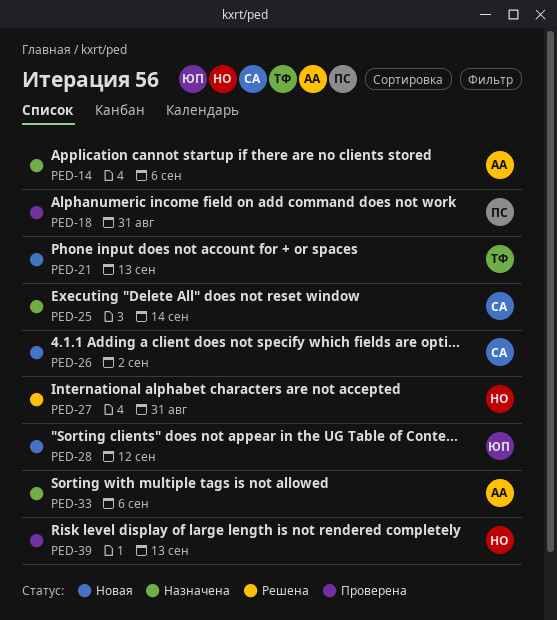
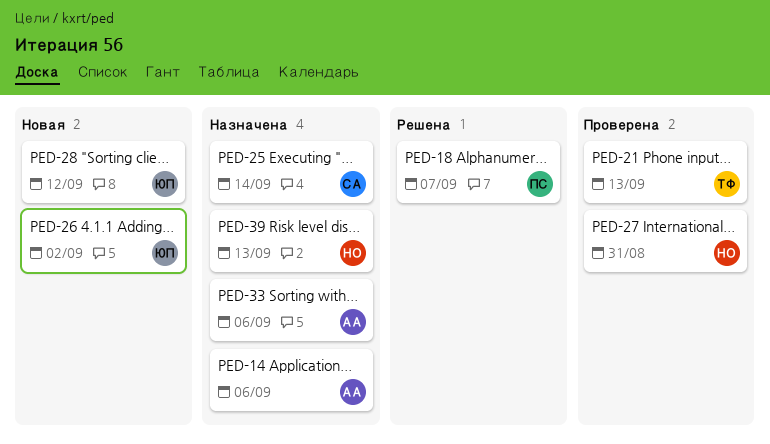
PED-18, status: Проверена -> Решена
PED-18, due: Aug 31 -> Sep 7
PED-21, status: Новая -> Проверена
PED-26, owner: СА -> ЮП
PED-27, status: Решена -> Проверена
PED-39, status: Проверена -> Назначена

